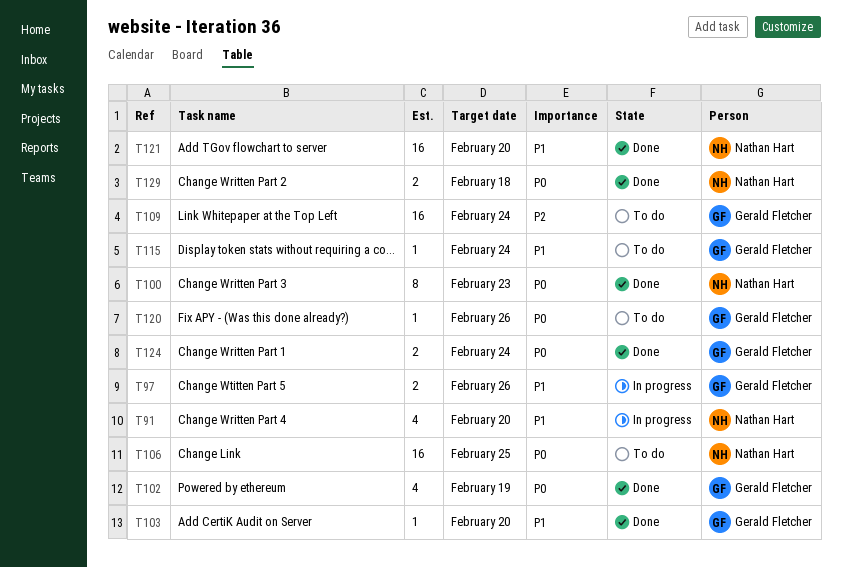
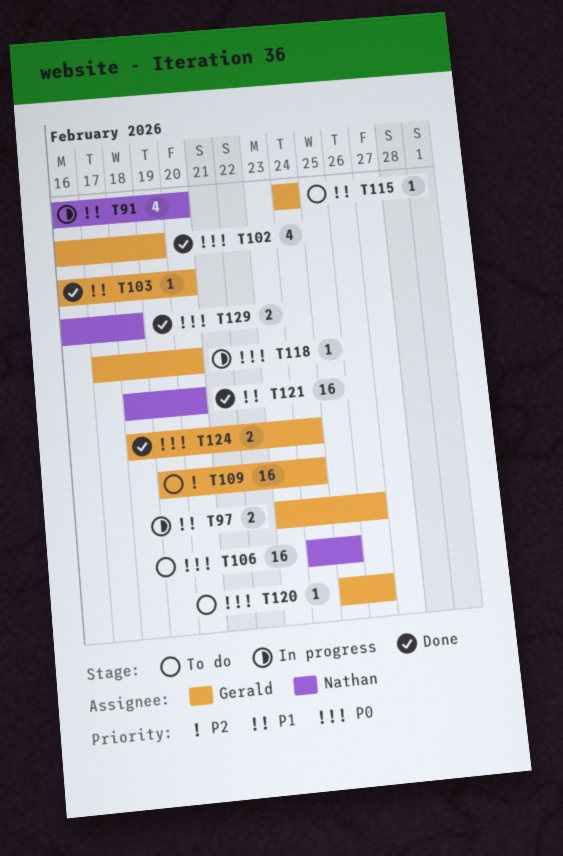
T100: present -> none
T118: none -> present

